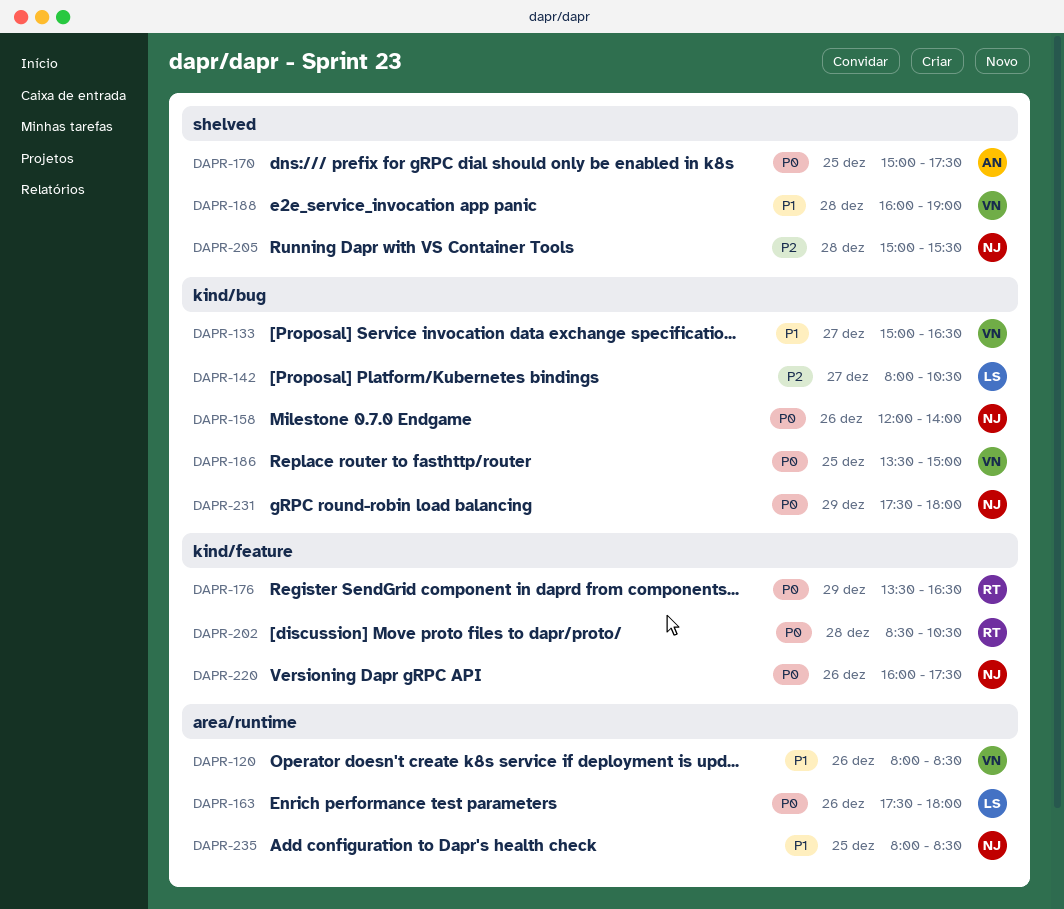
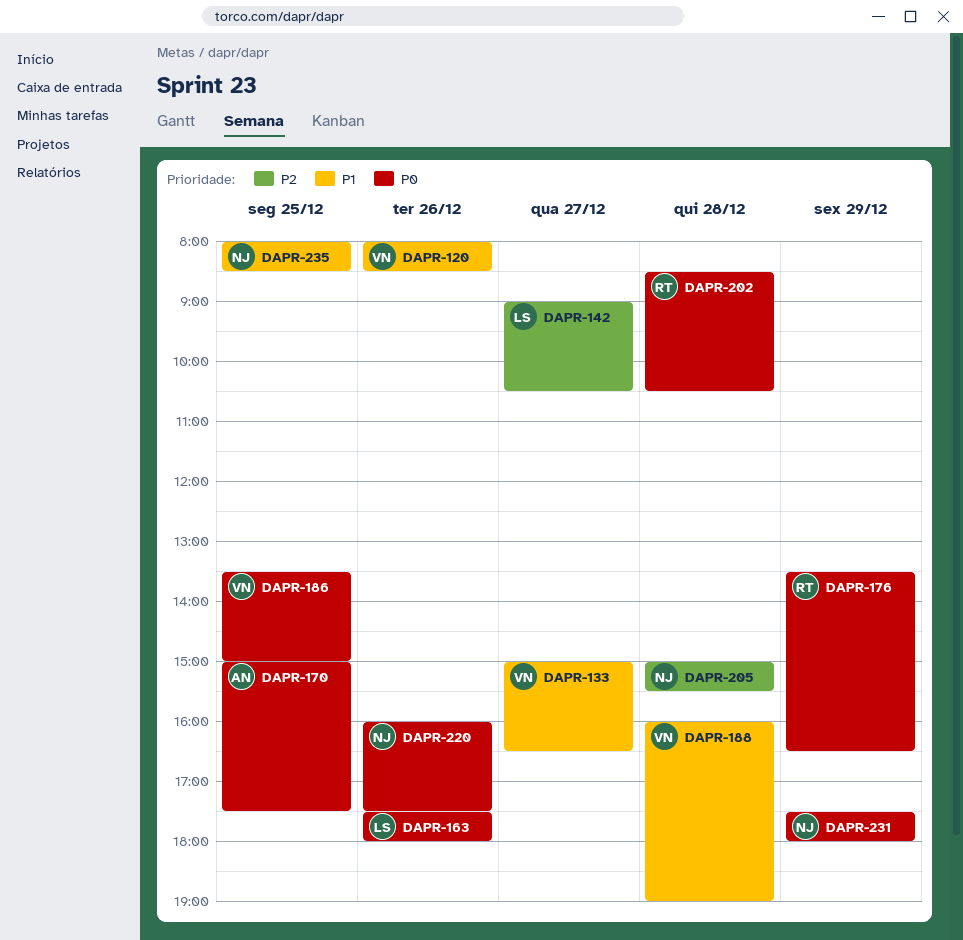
DAPR-142, begins: 08:00 -> 09:00
DAPR-158: present -> none

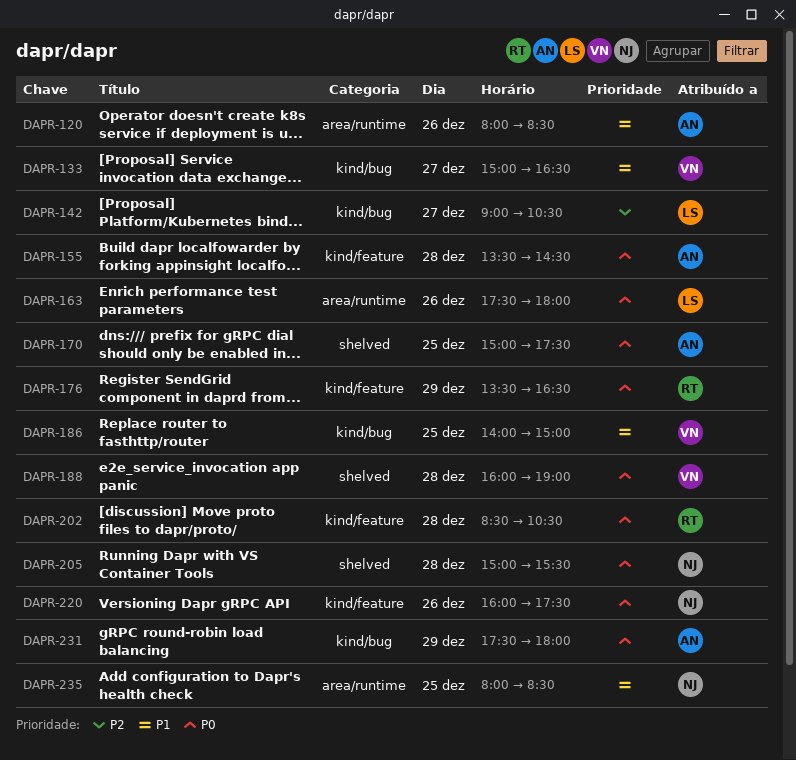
DAPR-120, owner: VN -> AN
DAPR-155: none -> present
DAPR-186, priority: P0 -> P1
DAPR-186, begins: 13:30 -> 14:00
DAPR-188, priority: P1 -> P0
DAPR-205, priority: P2 -> P0
DAPR-231, owner: NJ -> AN

